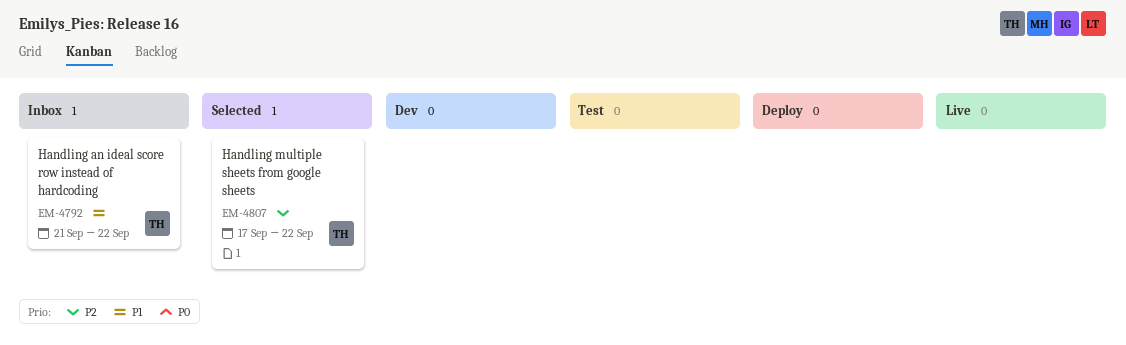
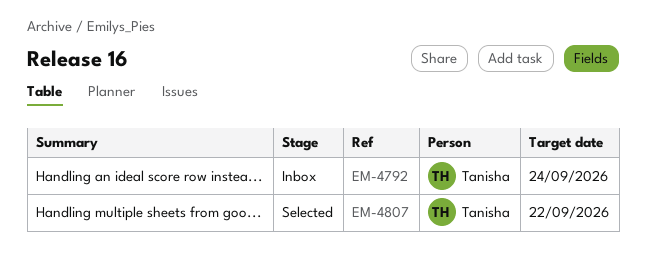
EM-4792, due: Sep 22 -> Sep 24

